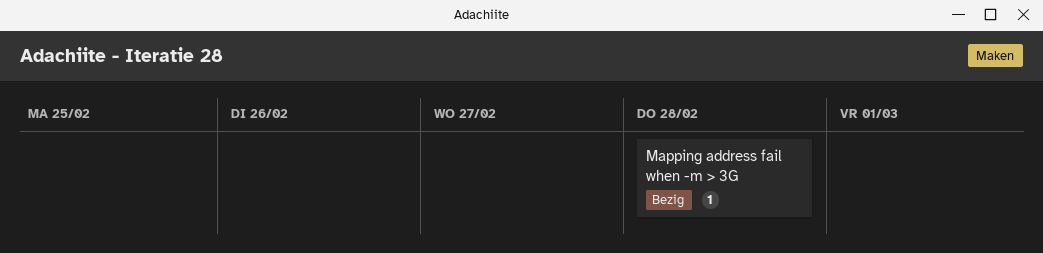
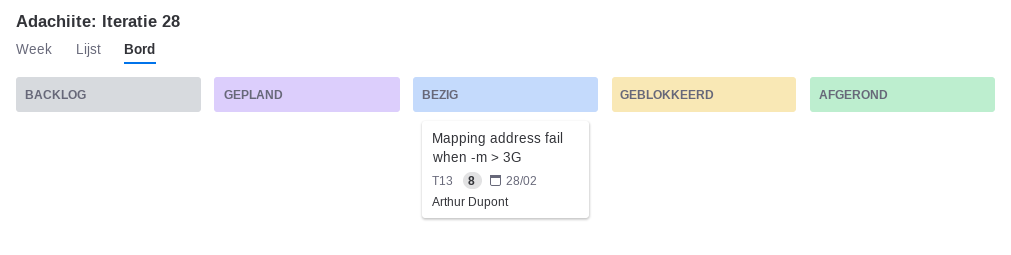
Mapping address fail when -m > 3G, estimate: 1 -> 8

